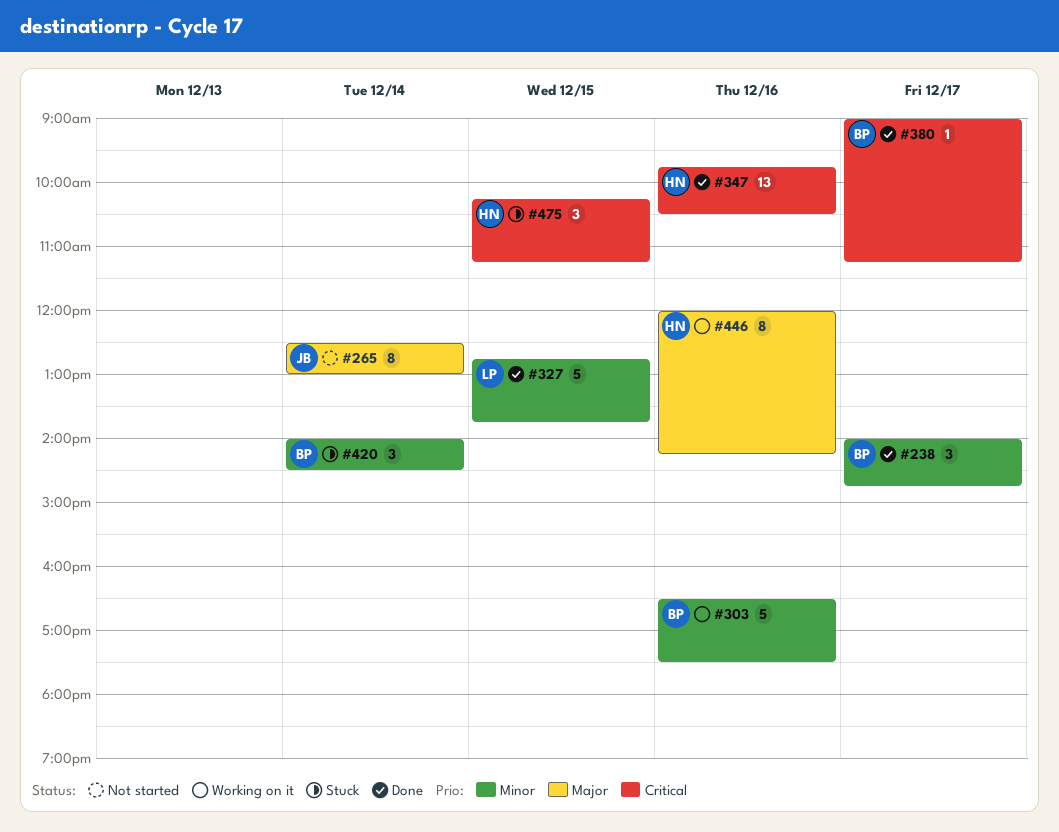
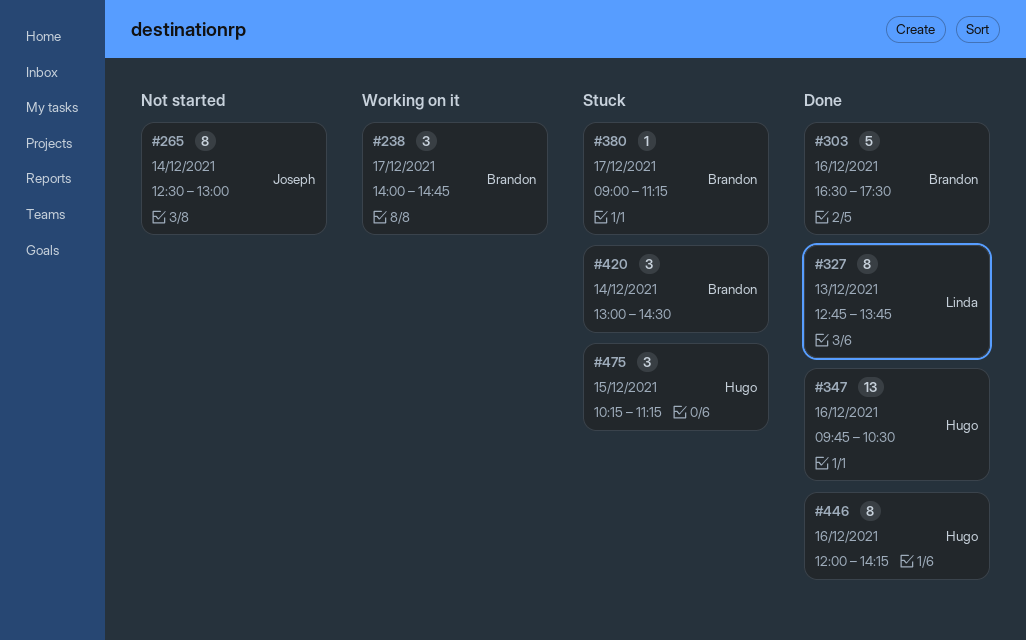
#238, status: Done -> Working on it
#303, status: Working on it -> Done
#327, estimate: 5 -> 8
#327, day: Dec 15 -> Dec 13
#380, status: Done -> Stuck
#420, begins: 14:00 -> 13:00
#446, status: Working on it -> Done

